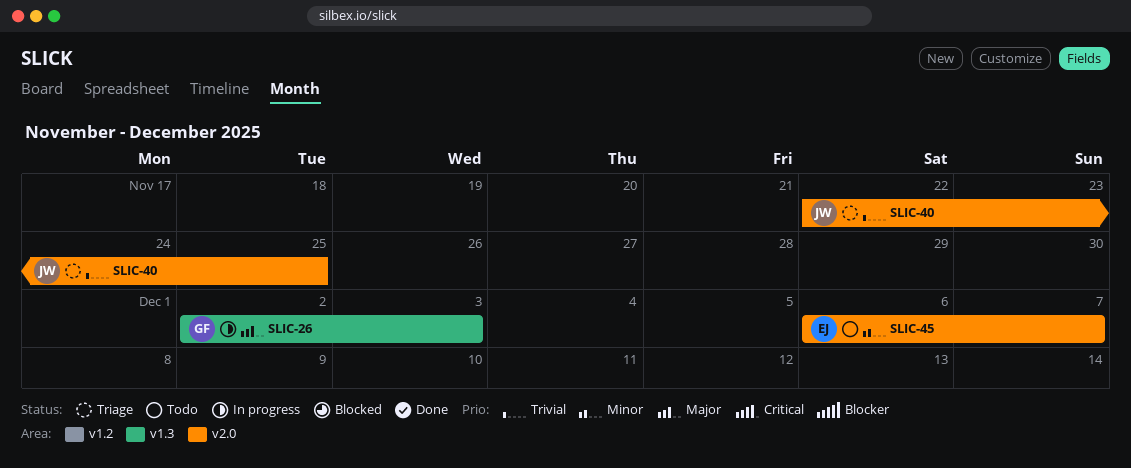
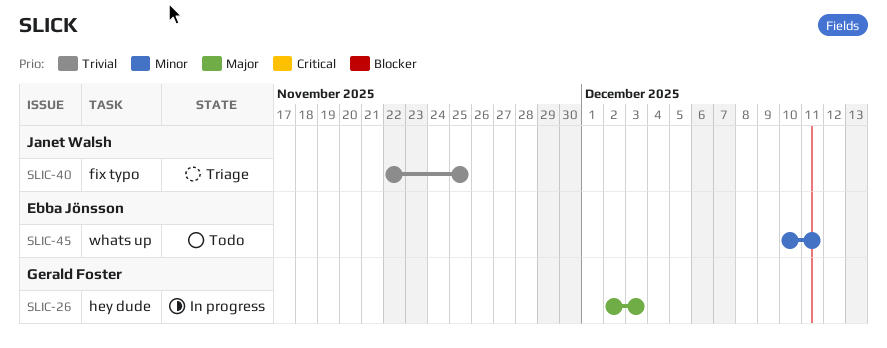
SLIC-45, start: Dec 6 -> Dec 10
SLIC-45, due: Dec 7 -> Dec 11

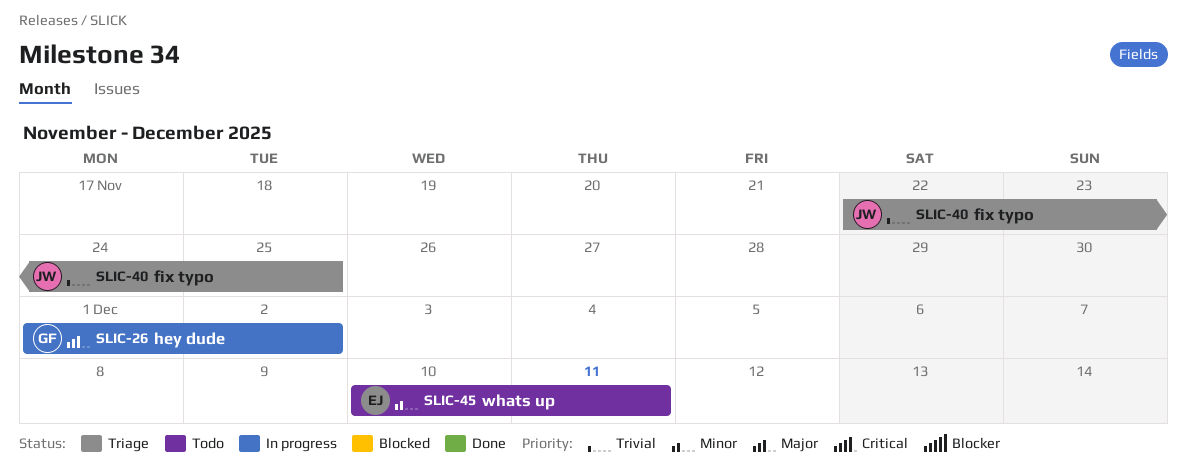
SLIC-26, start: Dec 2 -> Dec 1
SLIC-26, due: Dec 3 -> Dec 2

